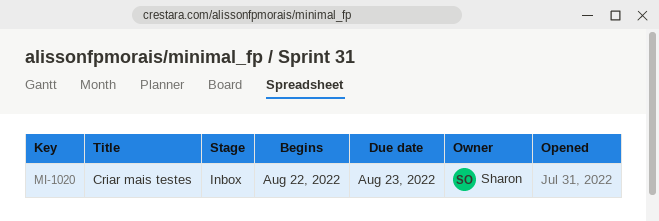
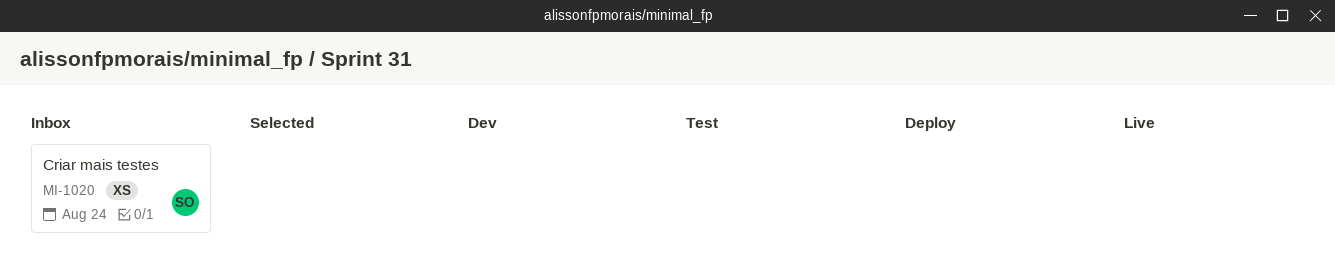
MI-1020, due: Aug 23 -> Aug 24

